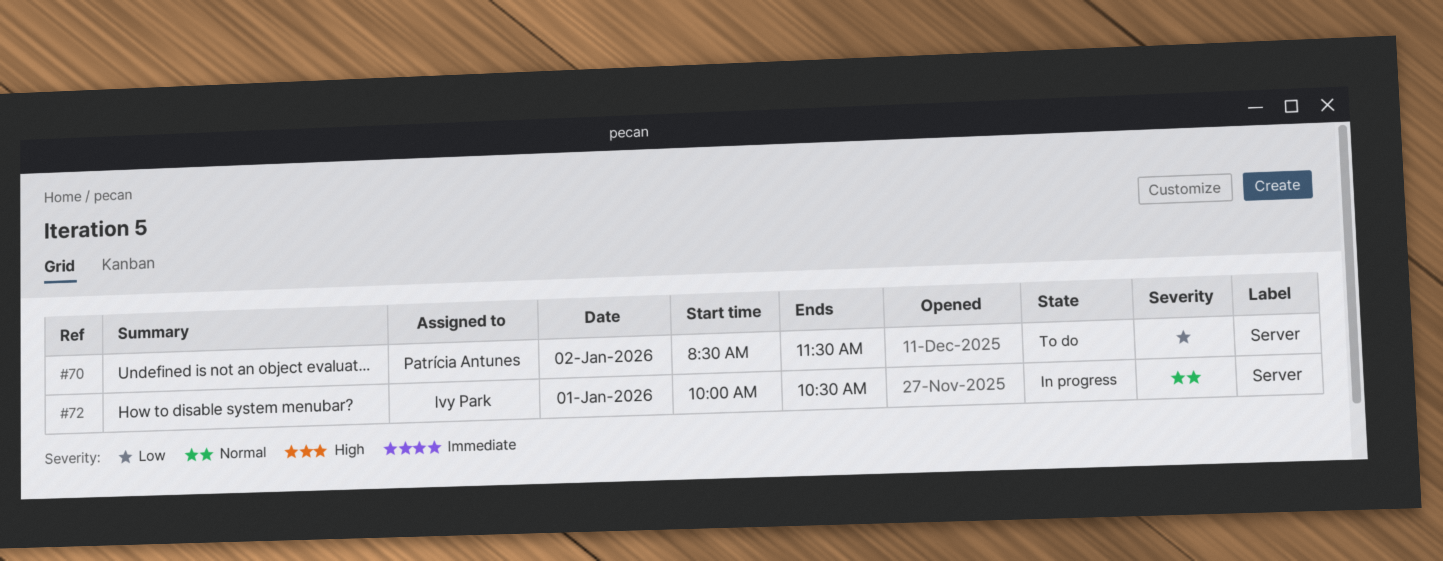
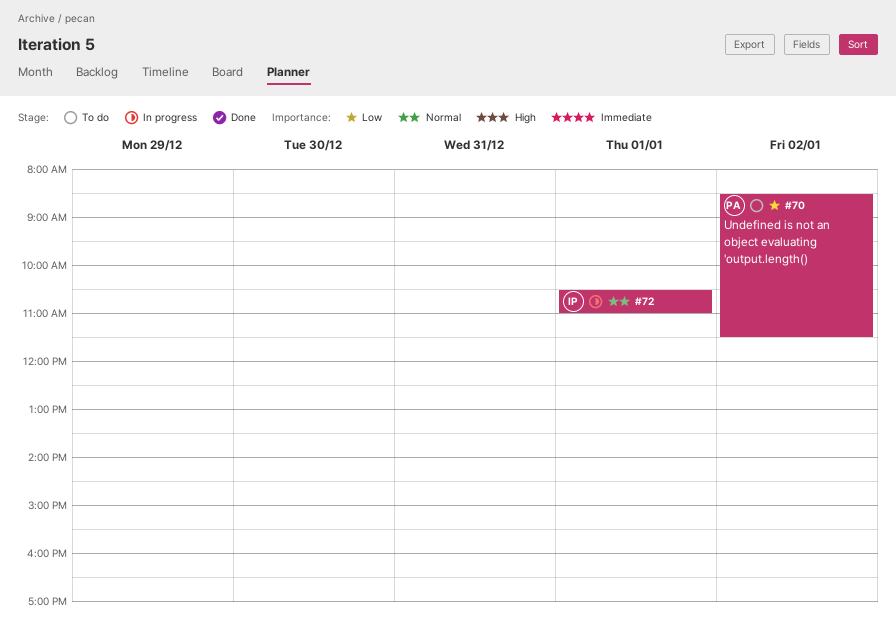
#72, begins: 10:00 -> 10:30
#72, ends: 10:30 -> 11:00

